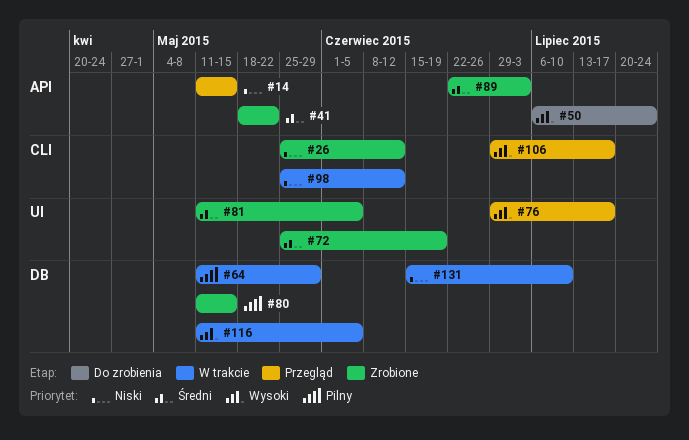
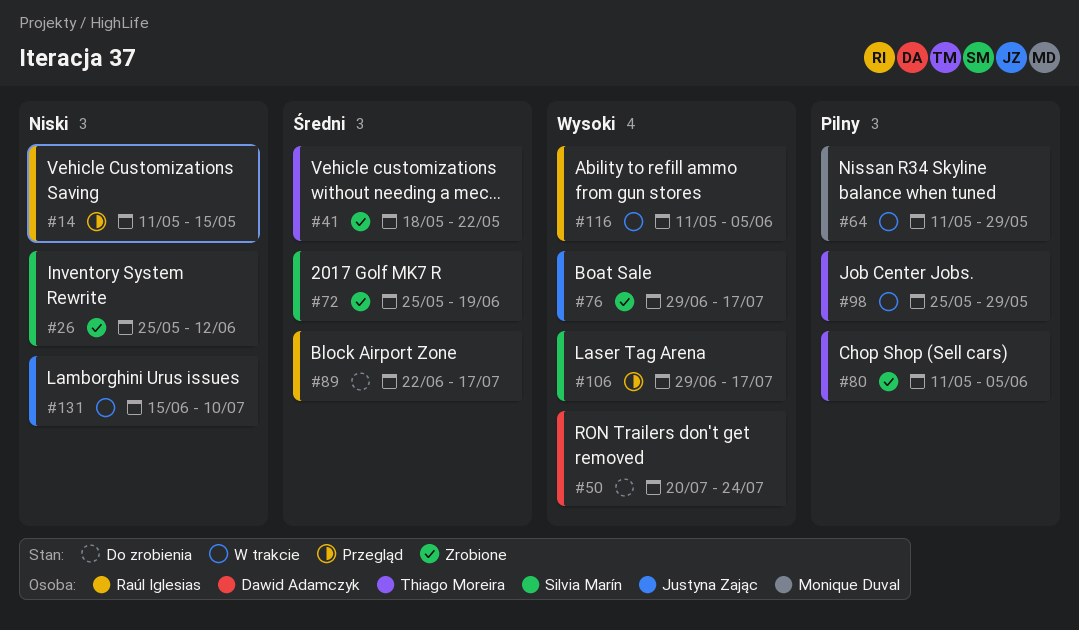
#50, start: Jul 6 -> Jul 20
#76, status: Przegląd -> Zrobione
#80, due: May 15 -> Jun 5
#81: present -> none
#89, status: Zrobione -> Do zrobienia
#89, due: Jul 3 -> Jul 17
#98, priority: Niski -> Pilny
#98, due: Jun 12 -> May 29

